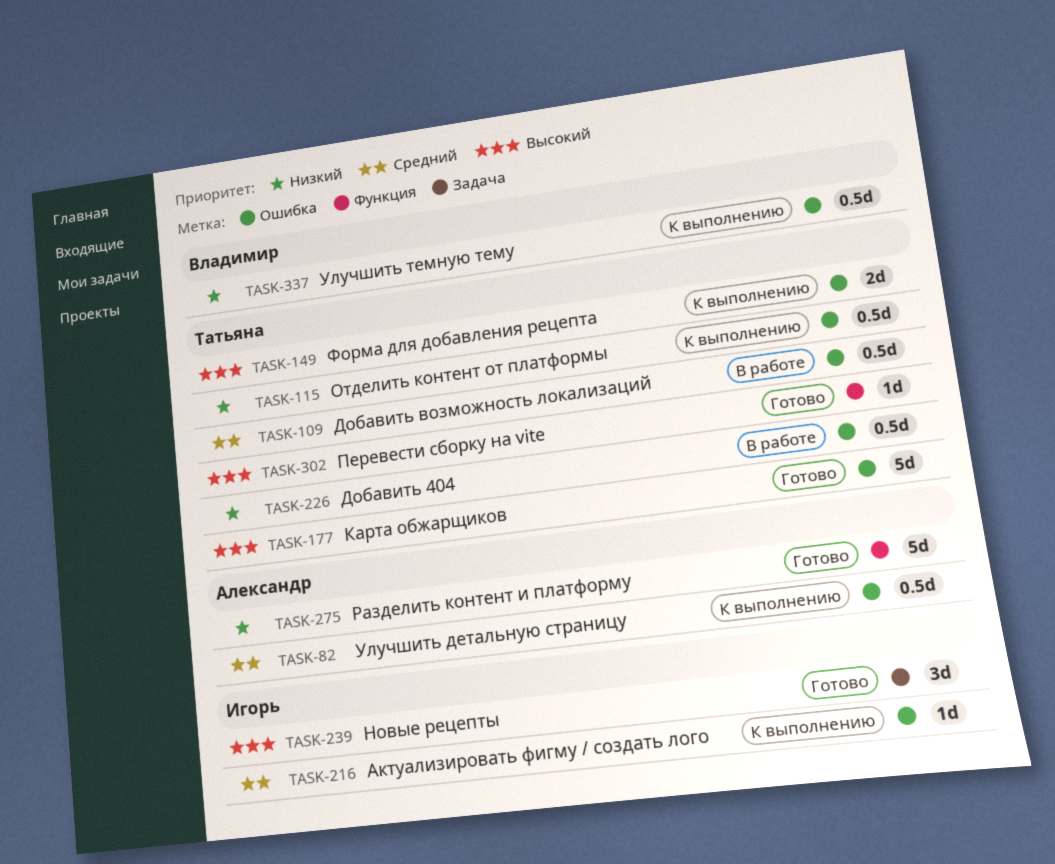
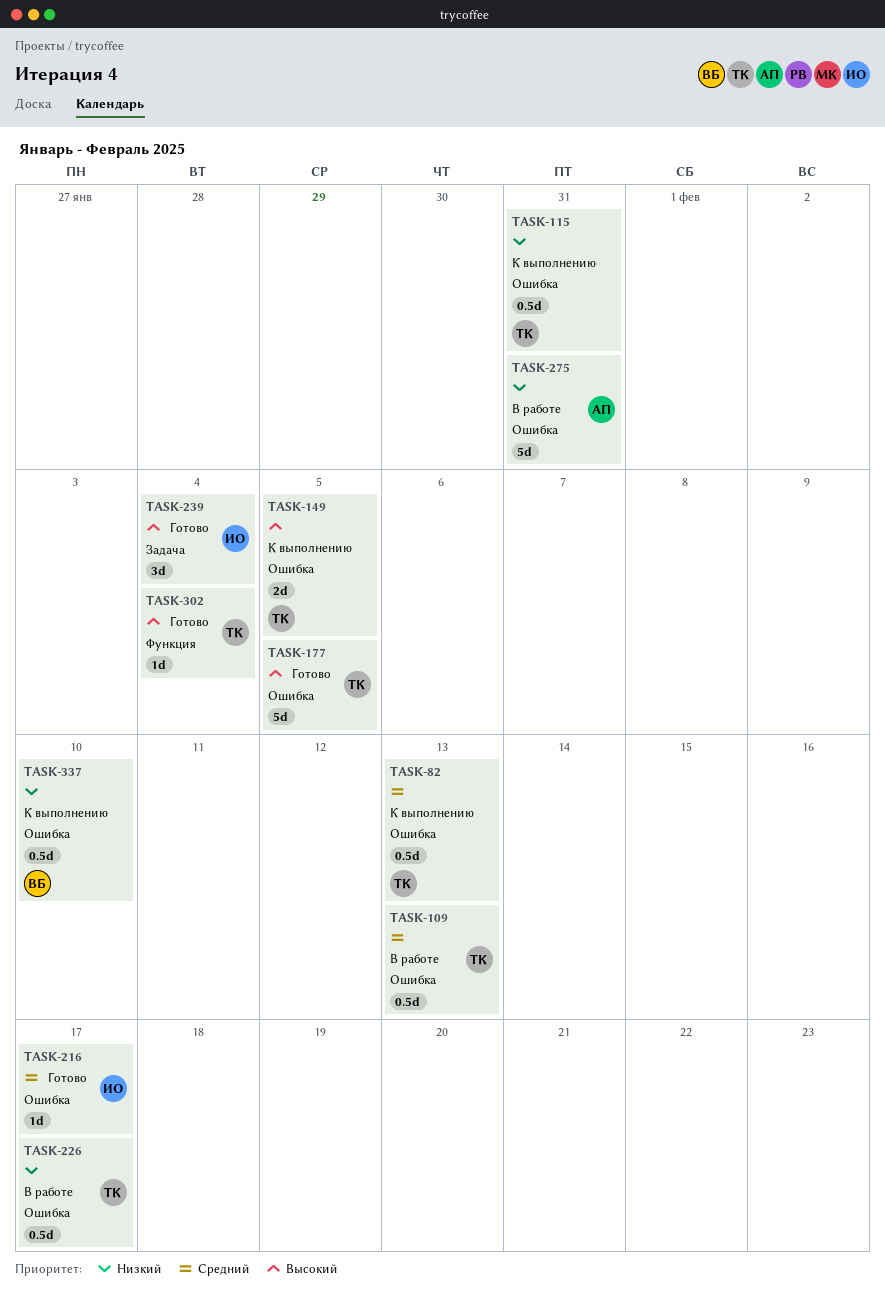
TASK-82, owner: Александр -> Татьяна
TASK-216, status: К выполнению -> Готово
TASK-275, status: Готово -> В работе
TASK-275, label: Функция -> Ошибка

